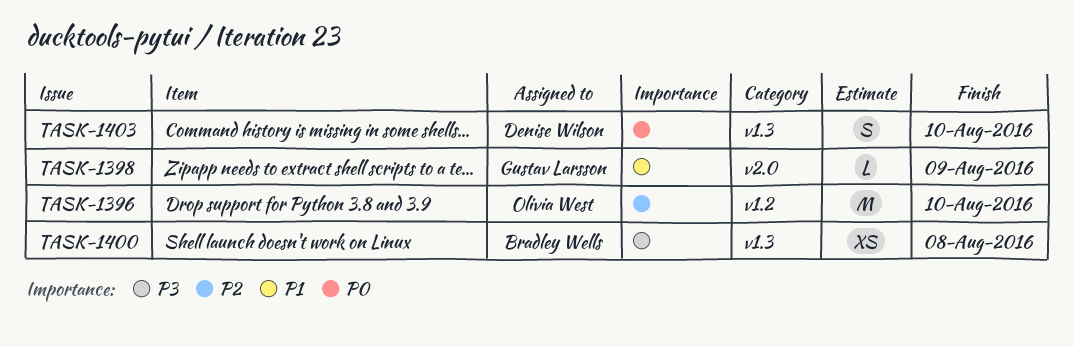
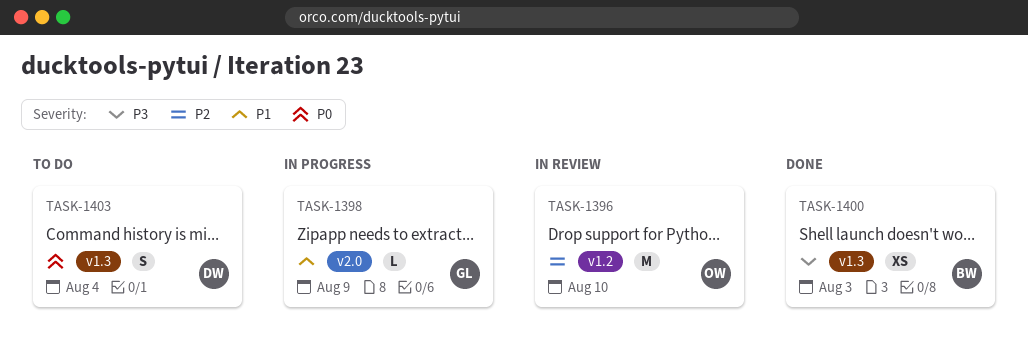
TASK-1400, due: Aug 8 -> Aug 3
TASK-1403, due: Aug 10 -> Aug 4

